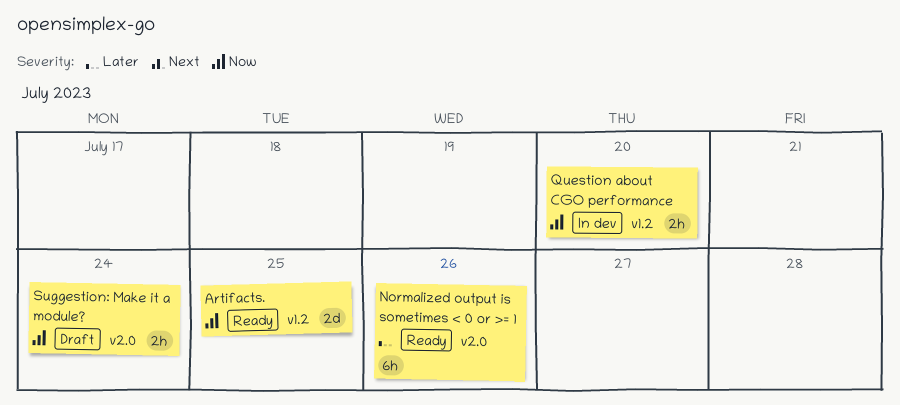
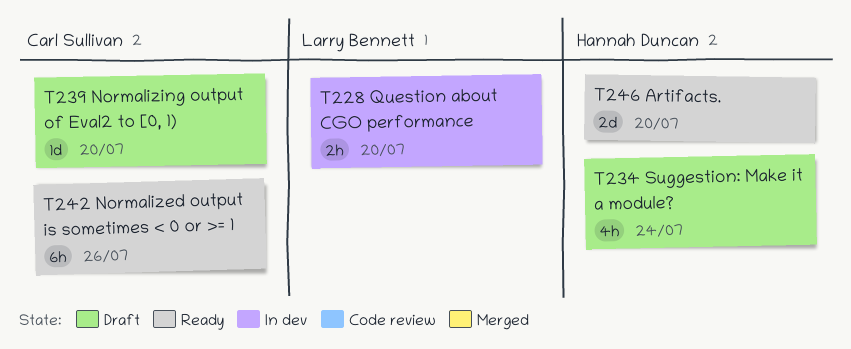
Artifacts., due: Jul 25 -> Jul 20
Normalizing output of Eval2 to [0, 1): none -> present
Suggestion: Make it a module?, estimate: 2h -> 4h

